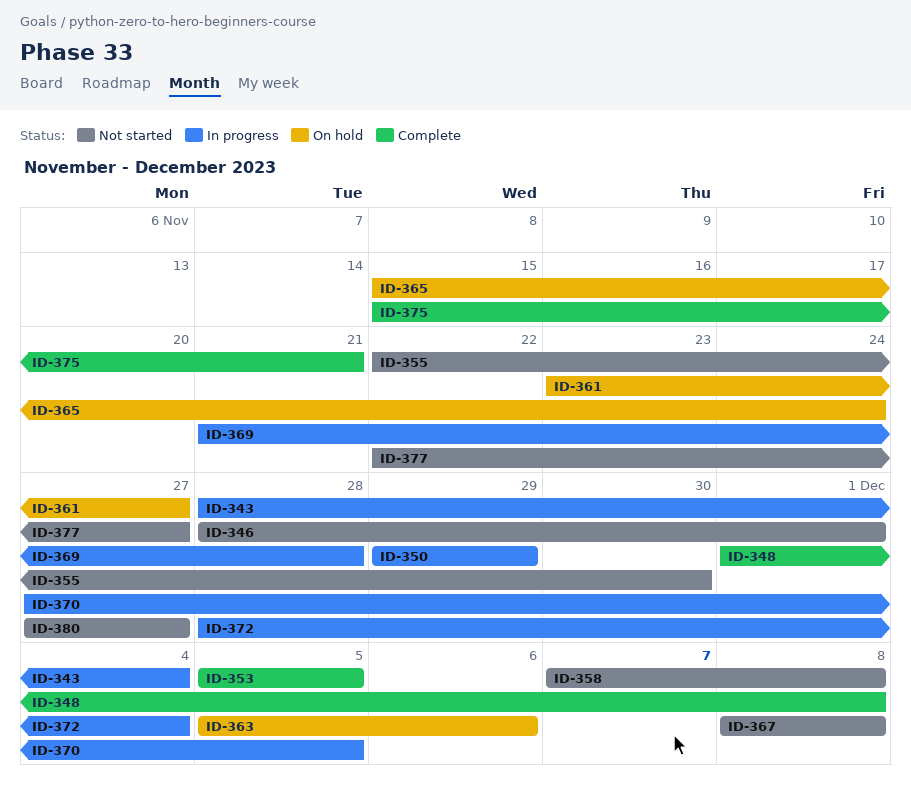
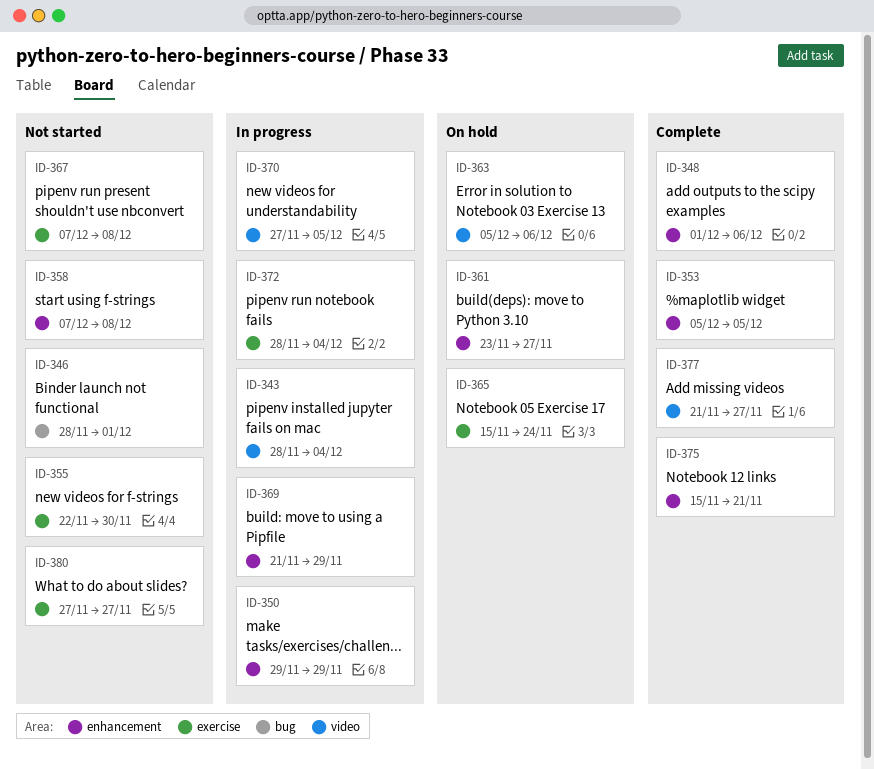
ID-348, due: Dec 8 -> Dec 6
ID-367, start: Dec 8 -> Dec 7
ID-369, due: Nov 28 -> Nov 29
ID-377, status: Not started -> Complete
ID-377, start: Nov 22 -> Nov 21

